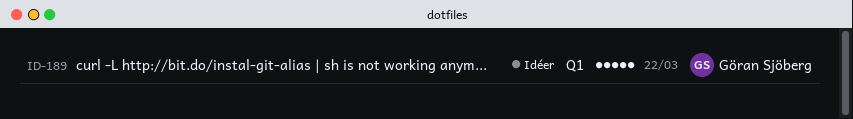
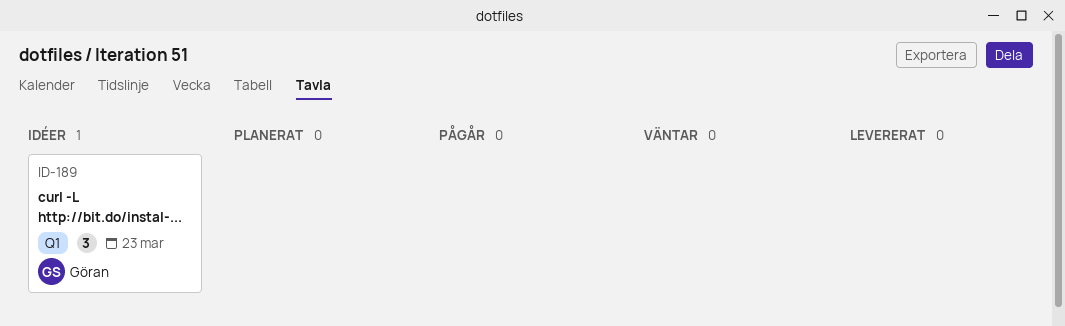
ID-189, estimate: 5 -> 3
ID-189, due: Mar 22 -> Mar 23

